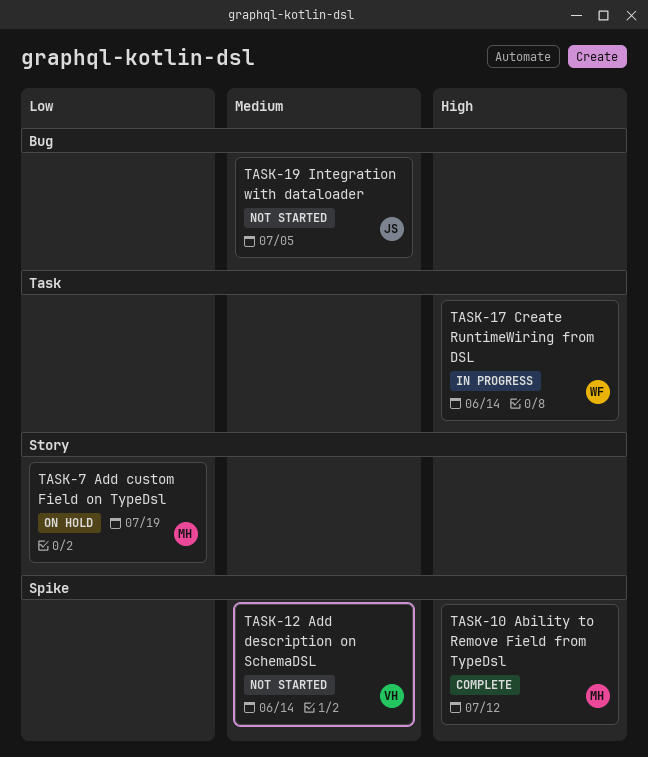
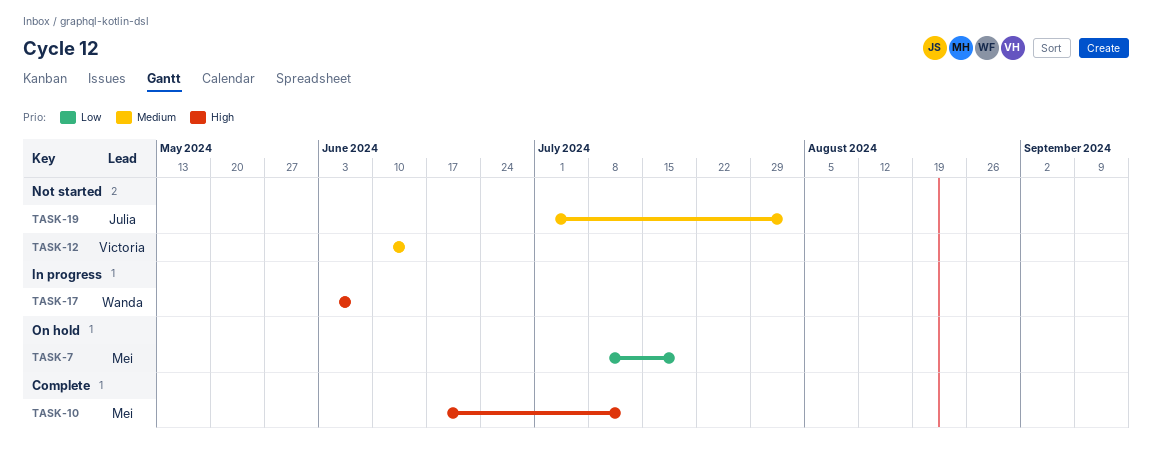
TASK-17, due: Jun 14 -> Jun 7
TASK-19, due: Jul 5 -> Aug 2

